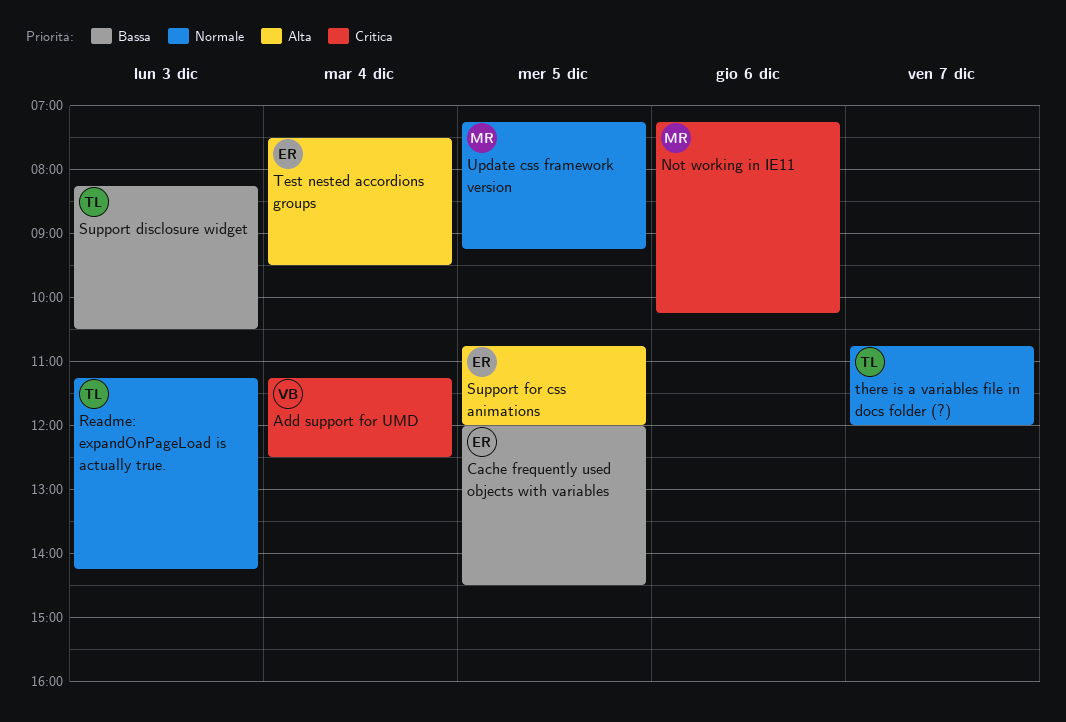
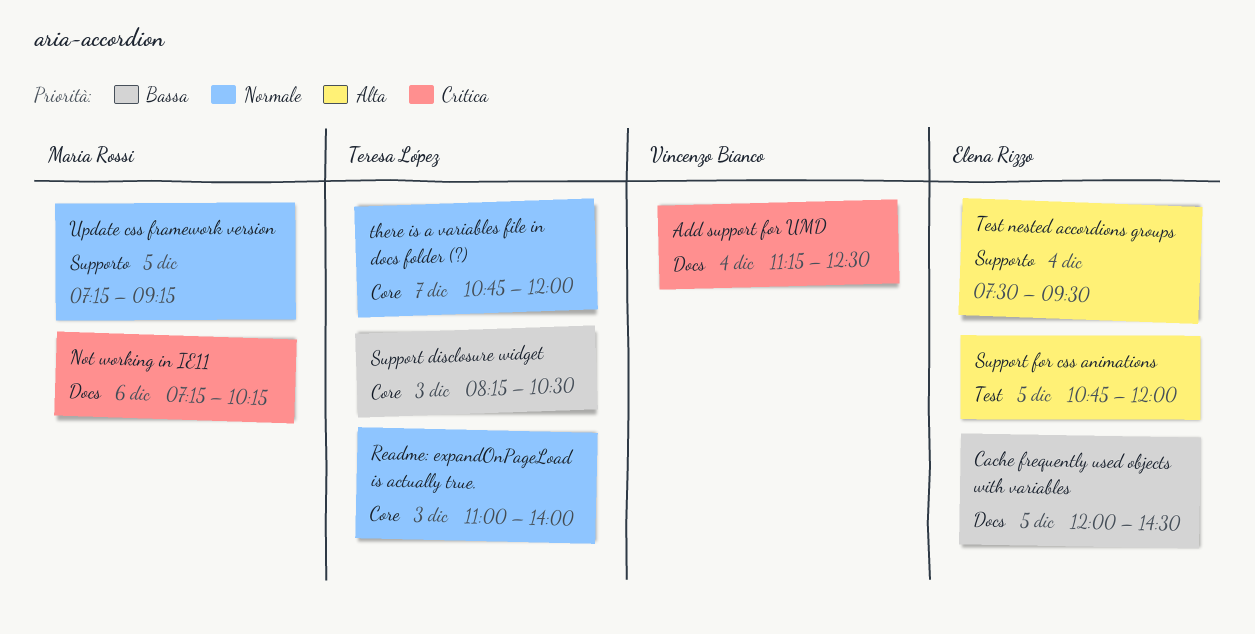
Readme: expandOnPageLoad is actually true., begins: 11:15 -> 11:00
Readme: expandOnPageLoad is actually true., ends: 14:15 -> 14:00

